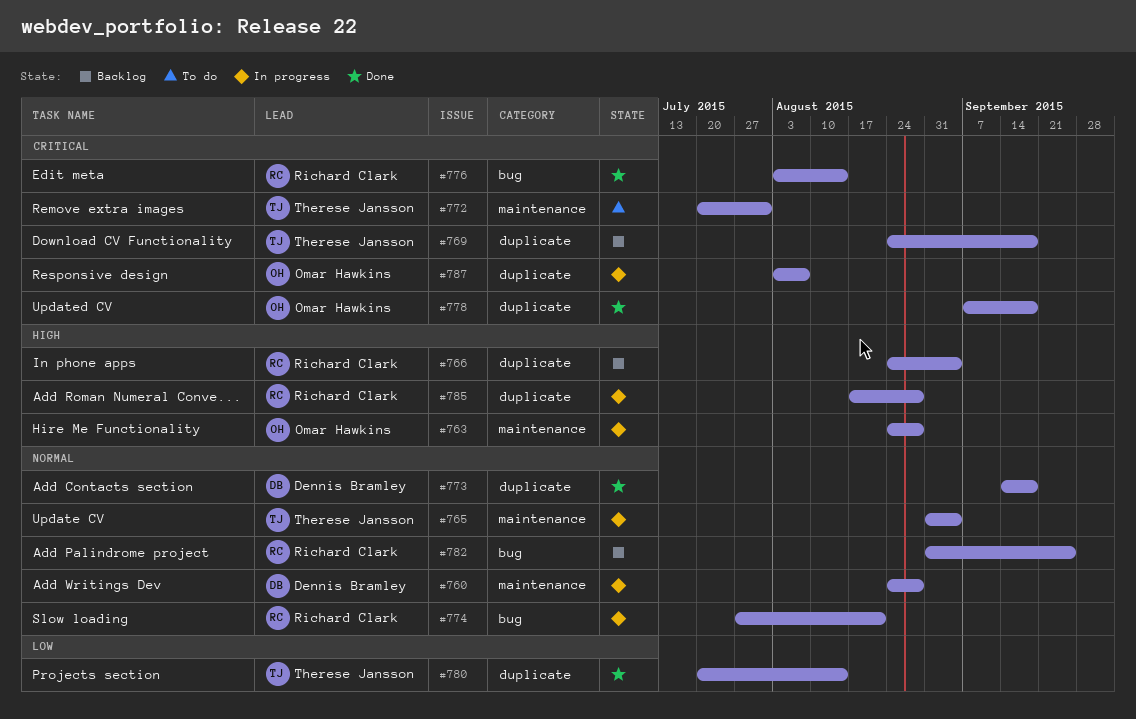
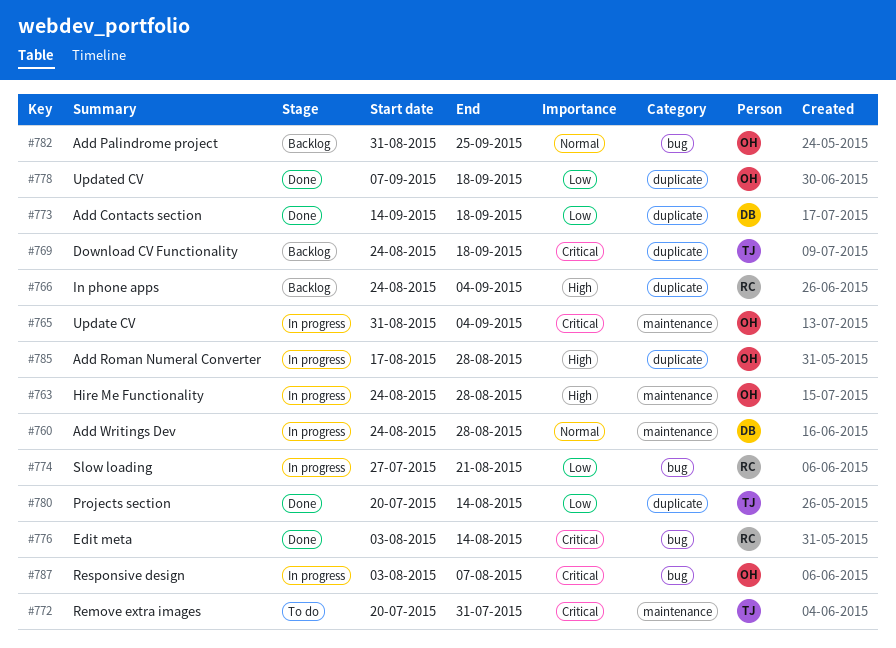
#765, owner: Therese Jansson -> Omar Hawkins
#765, priority: Normal -> Critical
#773, priority: Normal -> Low
#774, priority: Normal -> Low
#778, priority: Critical -> Low
#782, owner: Richard Clark -> Omar Hawkins
#785, owner: Richard Clark -> Omar Hawkins
#787, label: duplicate -> bug

